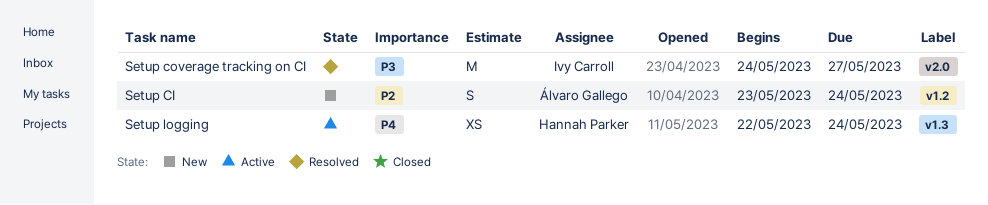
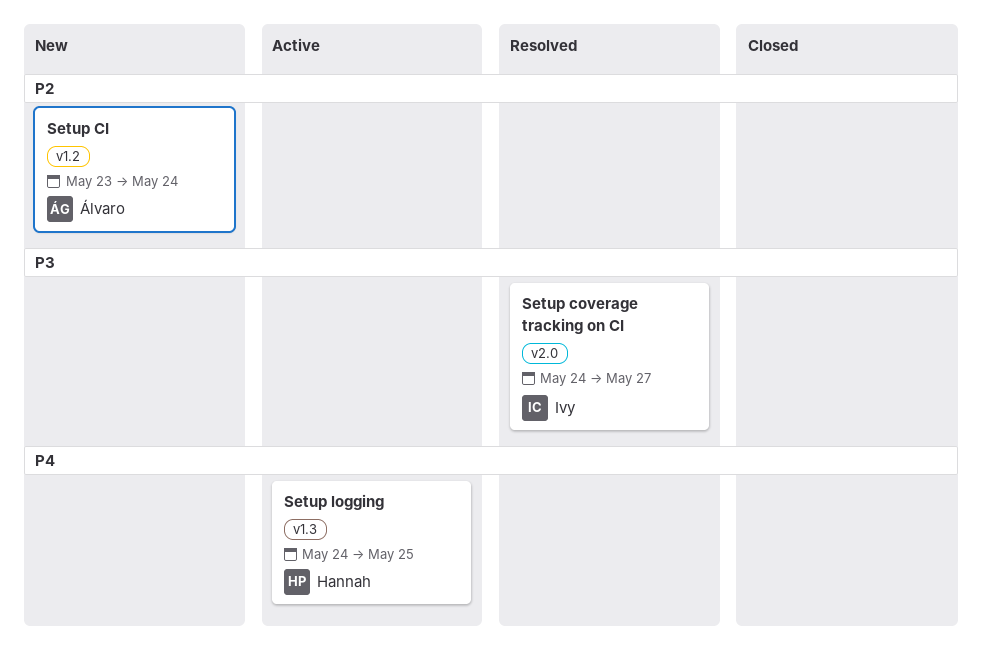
Setup logging, start: May 22 -> May 24
Setup logging, due: May 24 -> May 25

